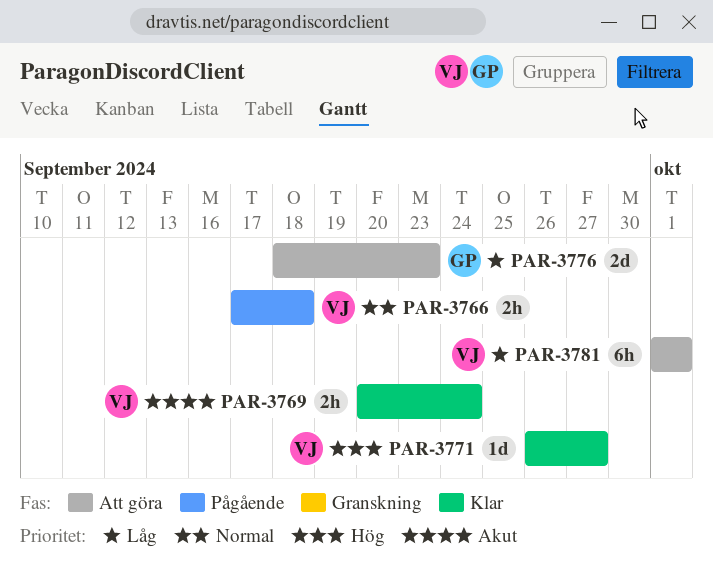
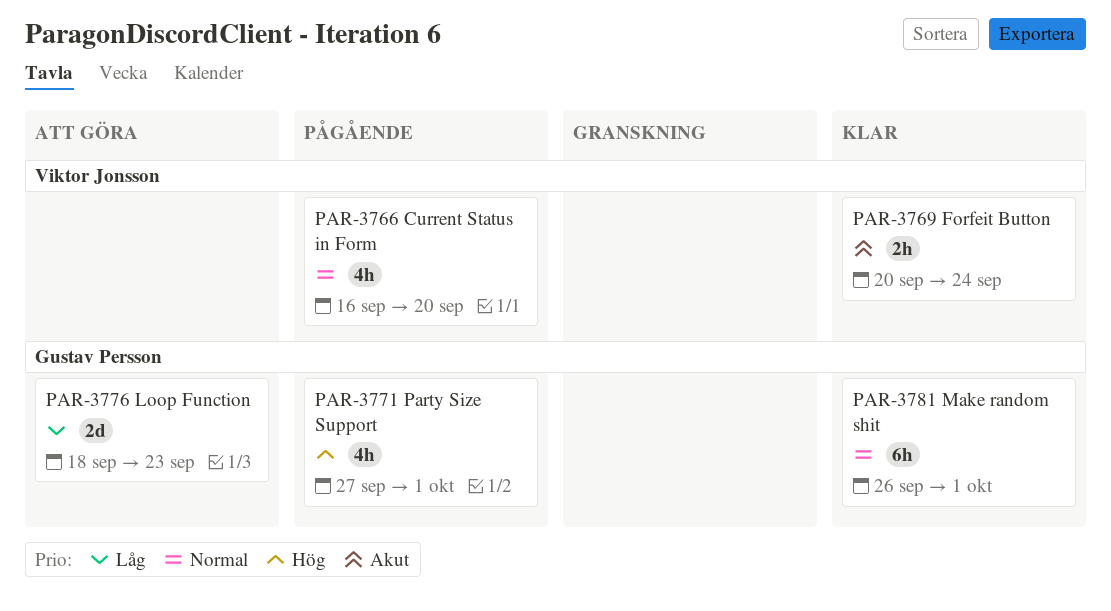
PAR-3766, estimate: 2h -> 4h
PAR-3766, start: Sep 17 -> Sep 16
PAR-3766, due: Sep 18 -> Sep 20
PAR-3771, status: Klar -> Pågående
PAR-3771, owner: Viktor Jonsson -> Gustav Persson
PAR-3771, estimate: 1d -> 4h
PAR-3771, start: Sep 26 -> Sep 27
PAR-3771, due: Sep 27 -> Oct 1
PAR-3781, status: Att göra -> Klar
PAR-3781, owner: Viktor Jonsson -> Gustav Persson
PAR-3781, priority: Låg -> Normal
PAR-3781, start: Oct 1 -> Sep 26

